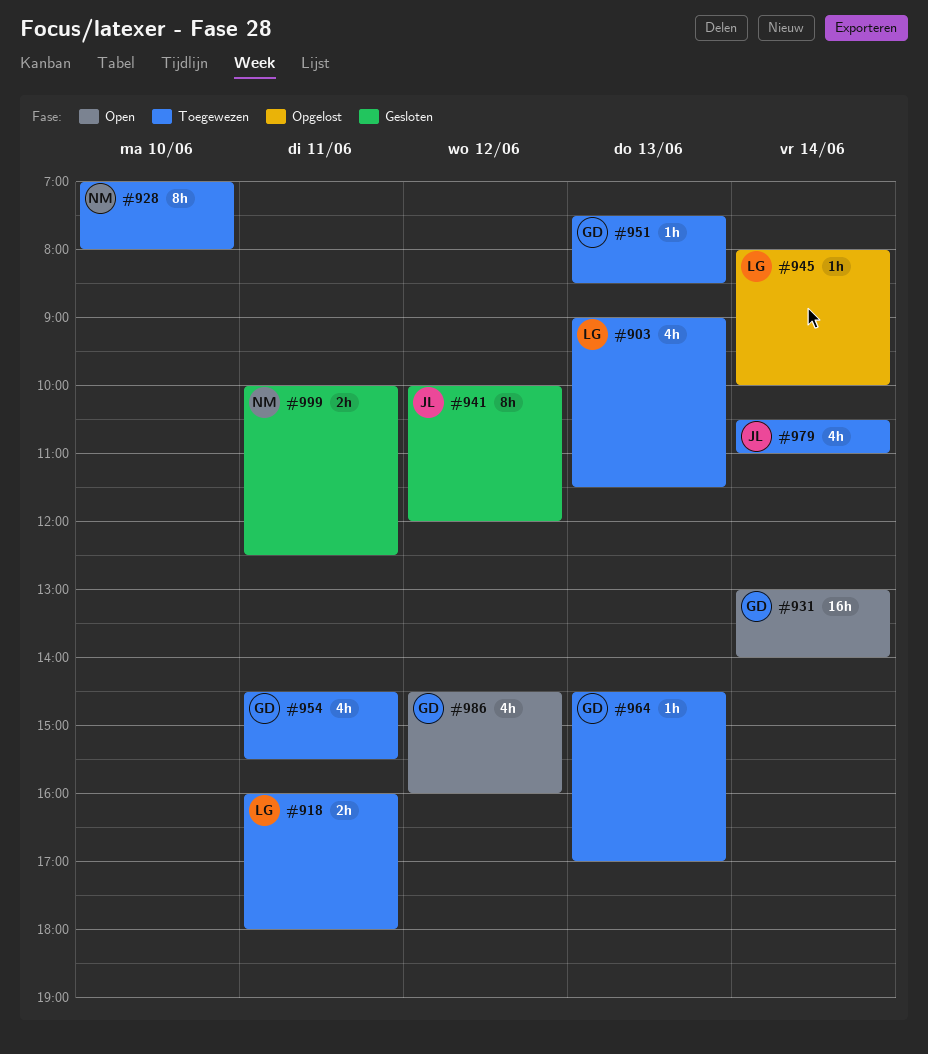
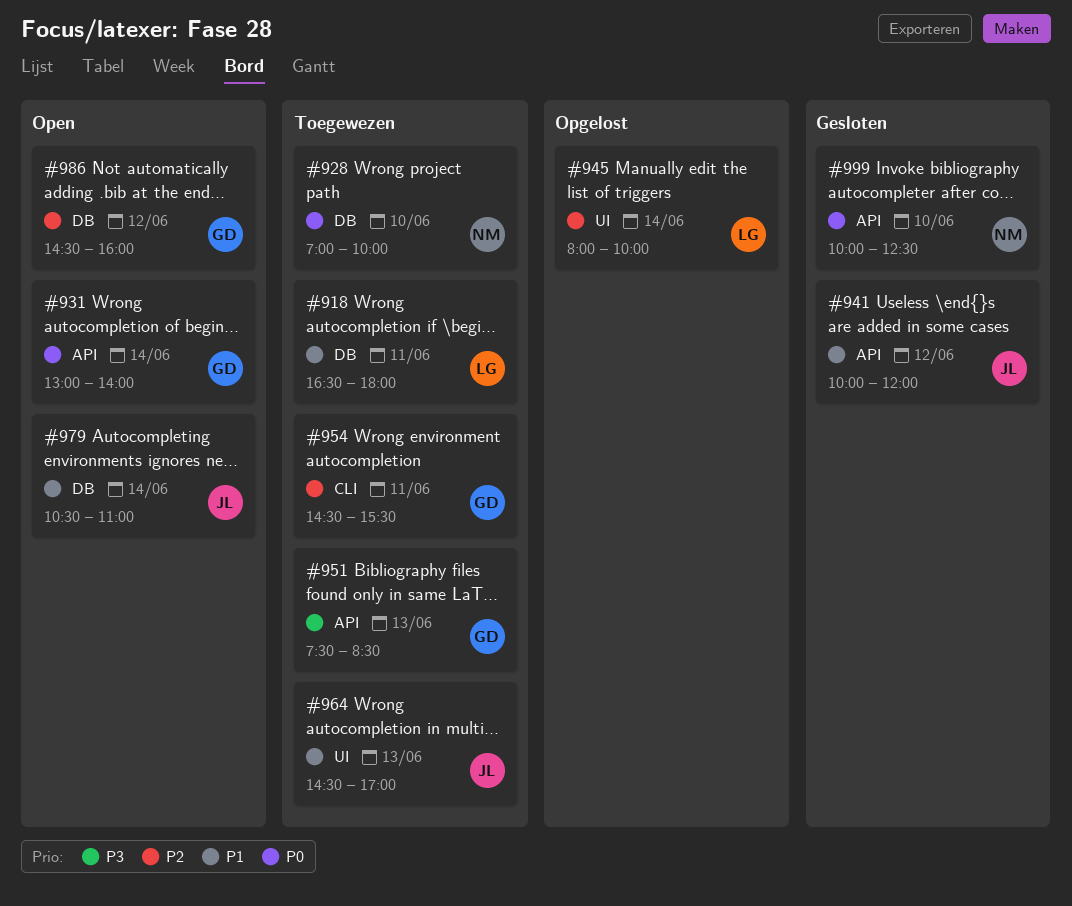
#903: present -> none
#918, begins: 16:00 -> 16:30
#928, ends: 08:00 -> 10:00
#964, owner: GD -> JL
#979, status: Toegewezen -> Open
#999, day: Jun 11 -> Jun 10

